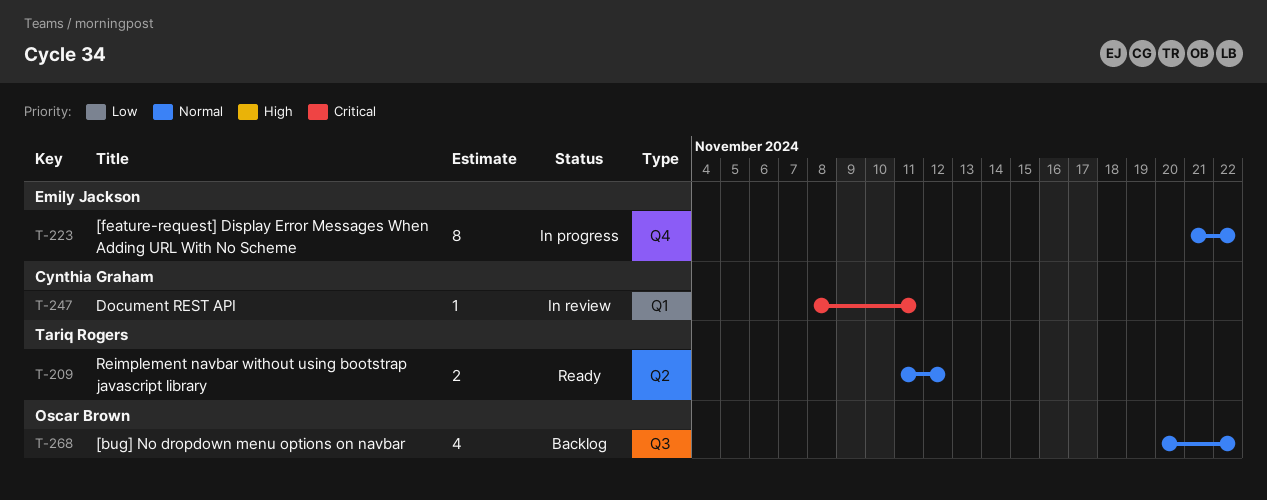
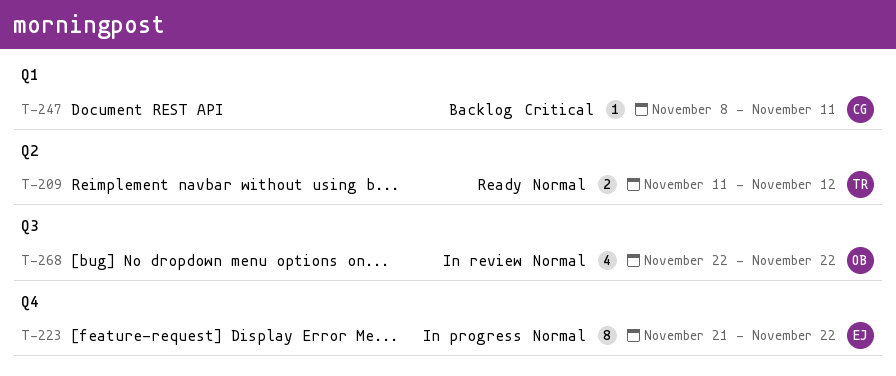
T-247, status: In review -> Backlog
T-268, status: Backlog -> In review
T-268, start: Nov 20 -> Nov 22

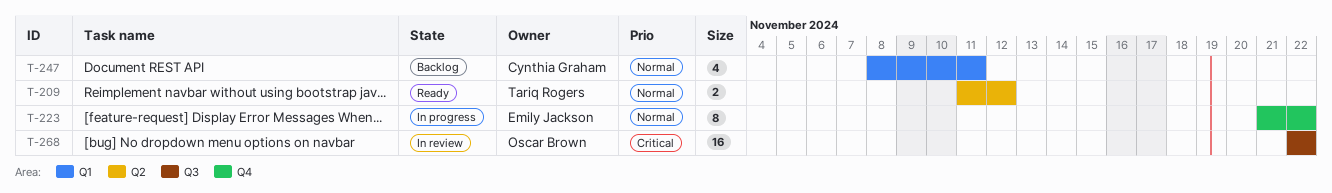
T-247, priority: Critical -> Normal
T-247, estimate: 1 -> 4
T-268, priority: Normal -> Critical
T-268, estimate: 4 -> 16

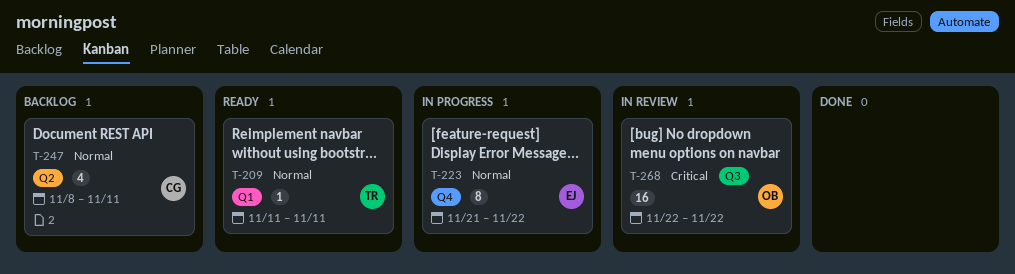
T-209, label: Q2 -> Q1
T-209, estimate: 2 -> 1
T-209, due: Nov 12 -> Nov 11
T-247, label: Q1 -> Q2

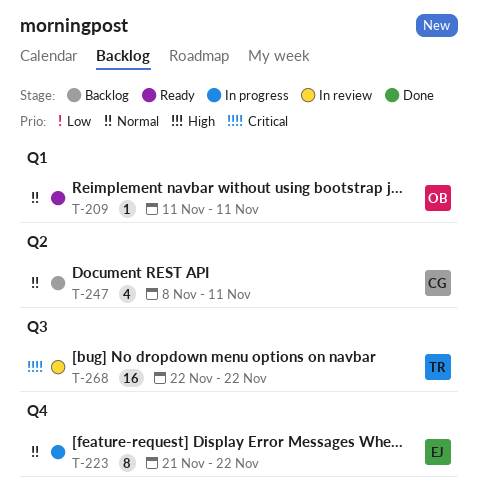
T-209, owner: TR -> OB
T-268, owner: OB -> TR

